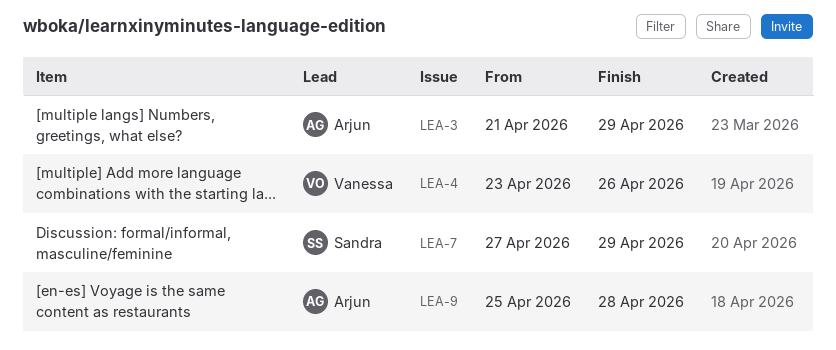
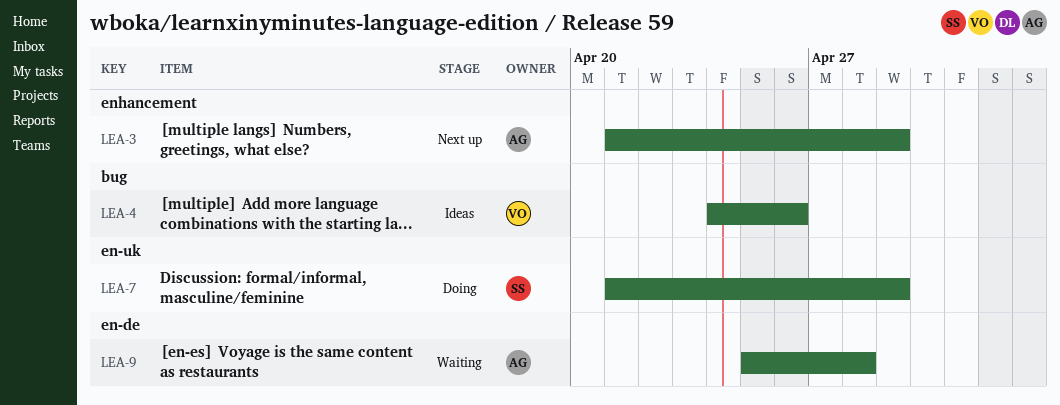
LEA-4, start: Apr 23 -> Apr 24
LEA-7, start: Apr 27 -> Apr 21

